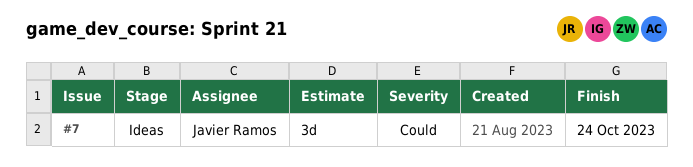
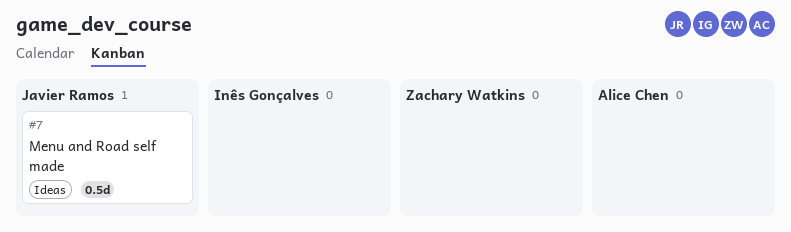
#7, estimate: 3d -> 0.5d

